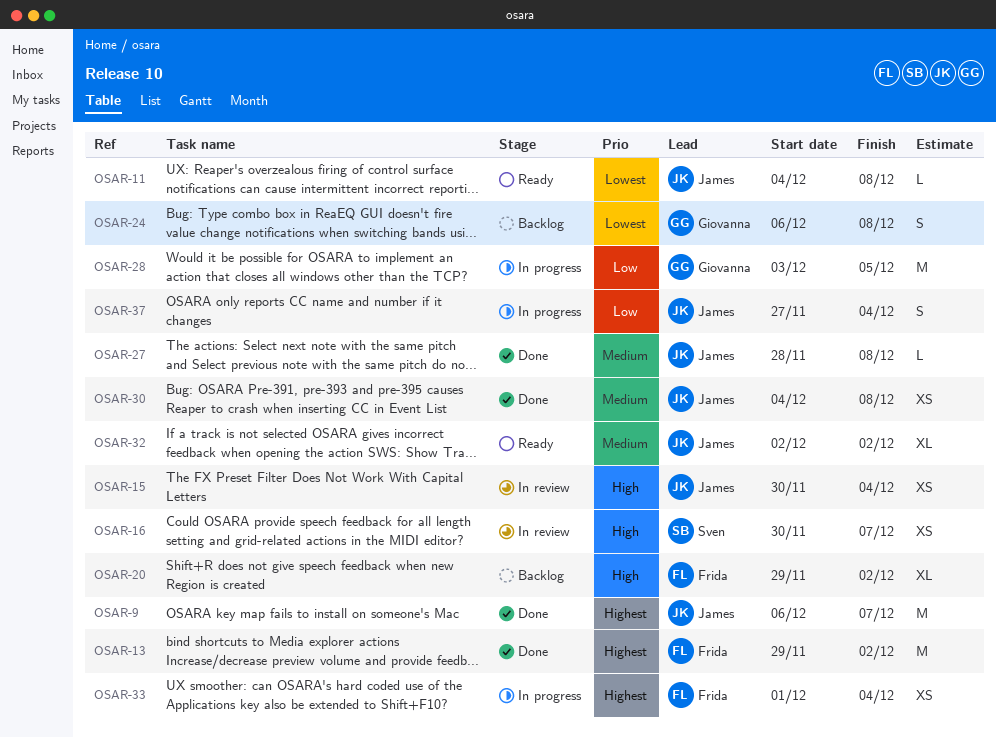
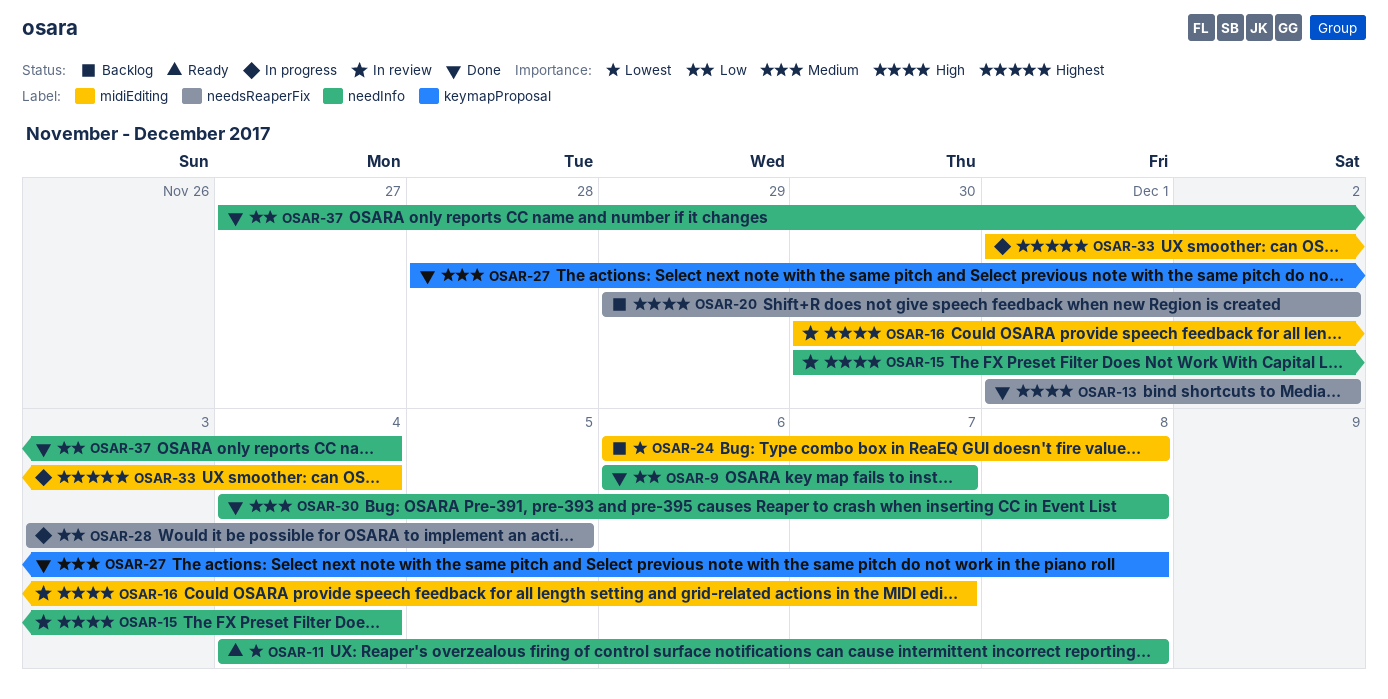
OSAR-9, priority: Highest -> Low
OSAR-13, priority: Highest -> High
OSAR-13, start: Nov 29 -> Dec 1
OSAR-32: present -> none
OSAR-37, status: In progress -> Done

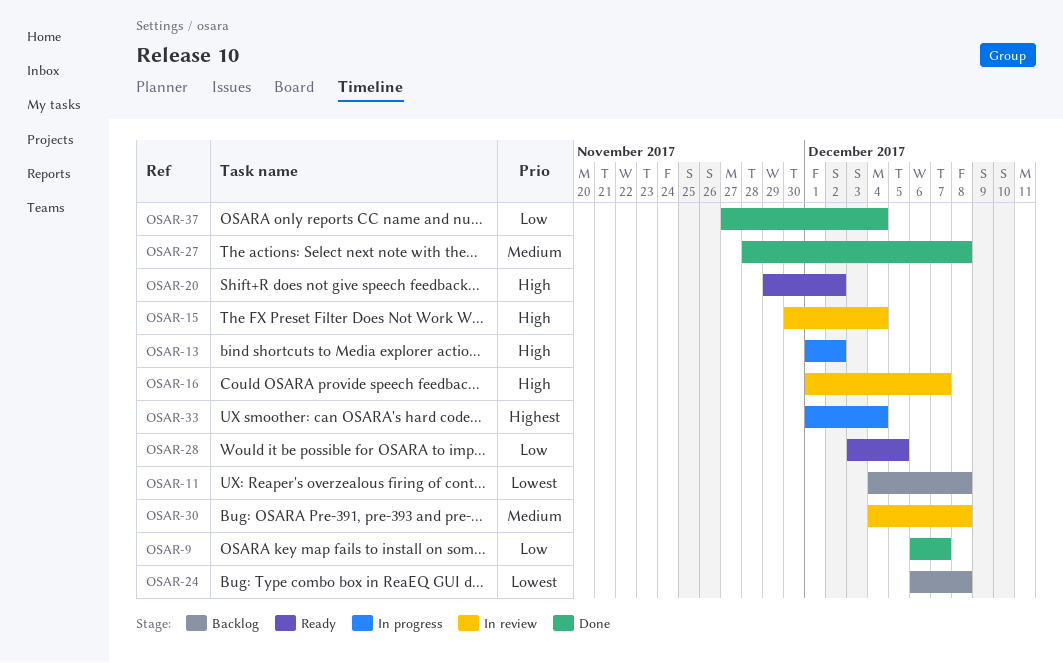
OSAR-11, status: Ready -> Backlog
OSAR-13, status: Done -> In progress
OSAR-16, start: Nov 30 -> Dec 1
OSAR-20, status: Backlog -> Ready
OSAR-28, status: In progress -> Ready
OSAR-30, status: Done -> In review

